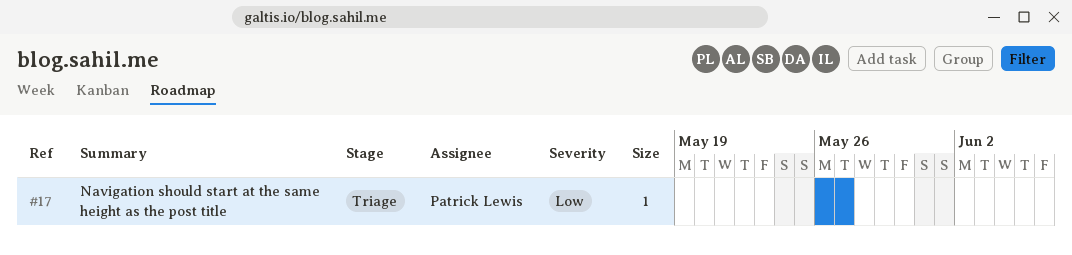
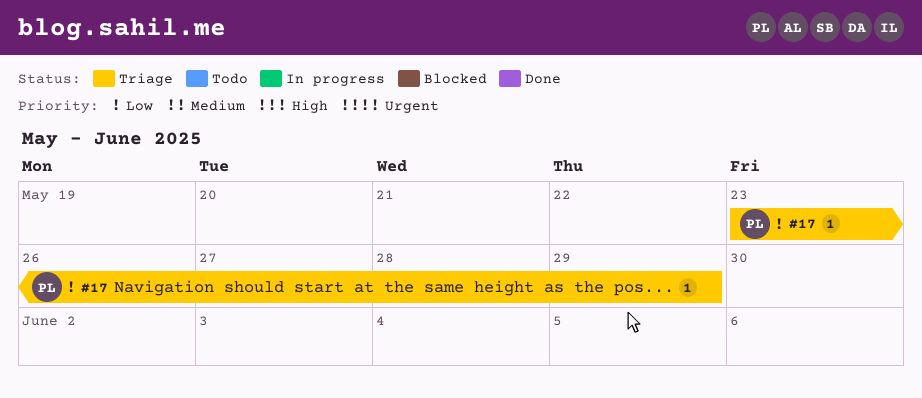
#17, start: May 26 -> May 23
#17, due: May 27 -> May 29

